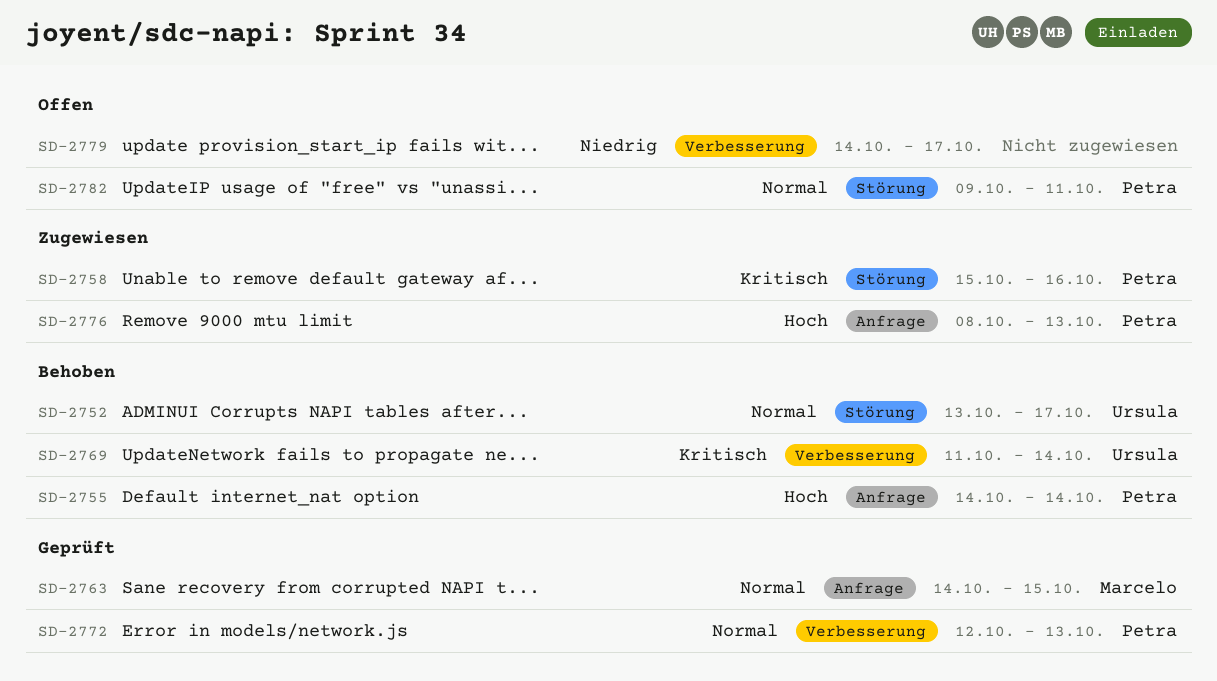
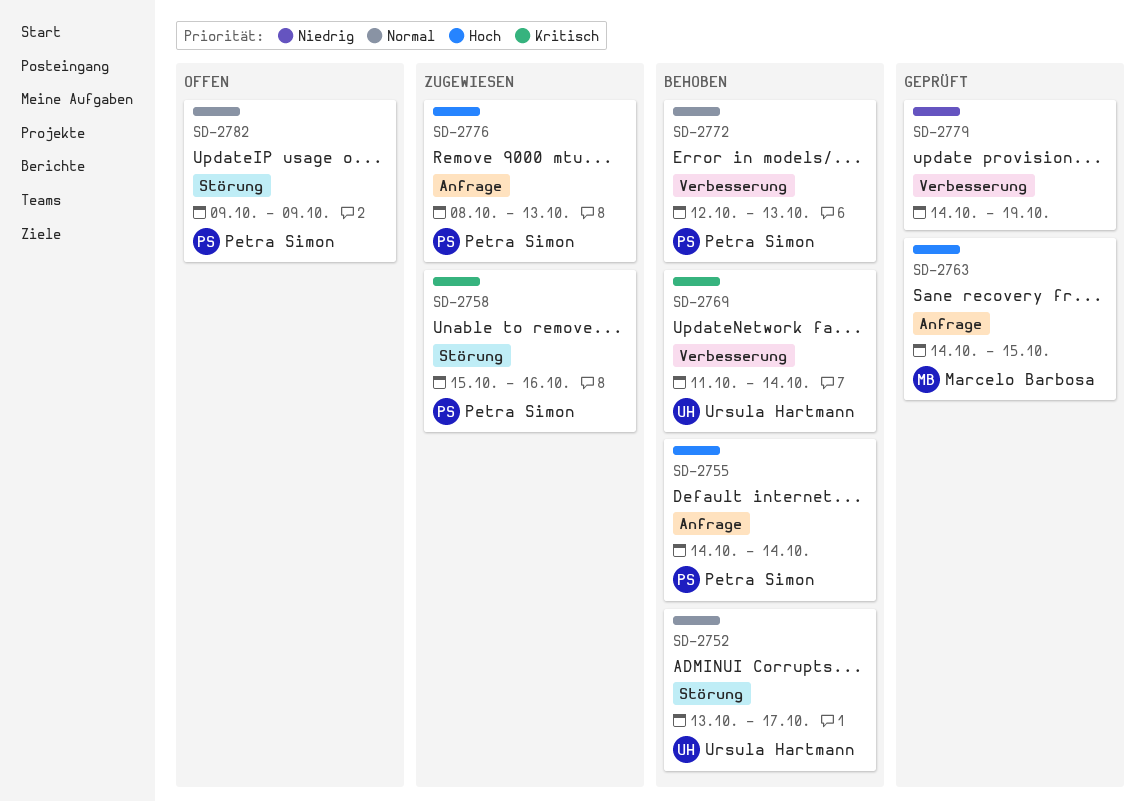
SD-2763, priority: Normal -> Hoch
SD-2772, status: Geprüft -> Behoben
SD-2779, status: Offen -> Geprüft
SD-2779, due: Oct 17 -> Oct 19
SD-2782, due: Oct 11 -> Oct 9

